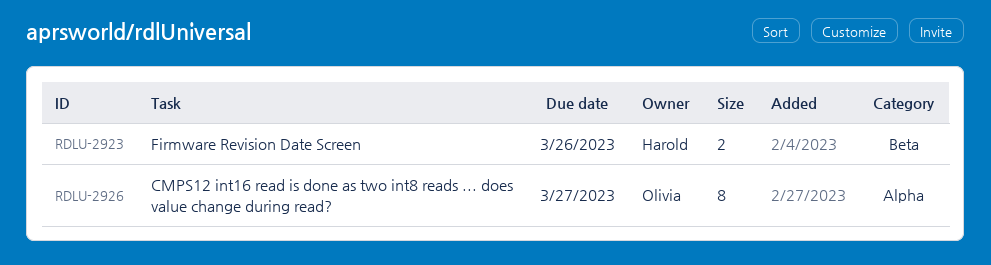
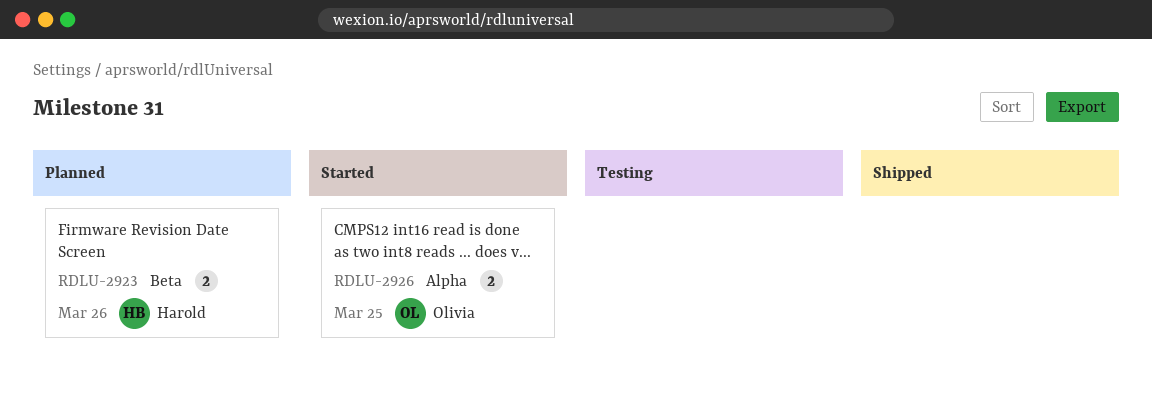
RDLU-2926, estimate: 8 -> 2
RDLU-2926, due: Mar 27 -> Mar 25

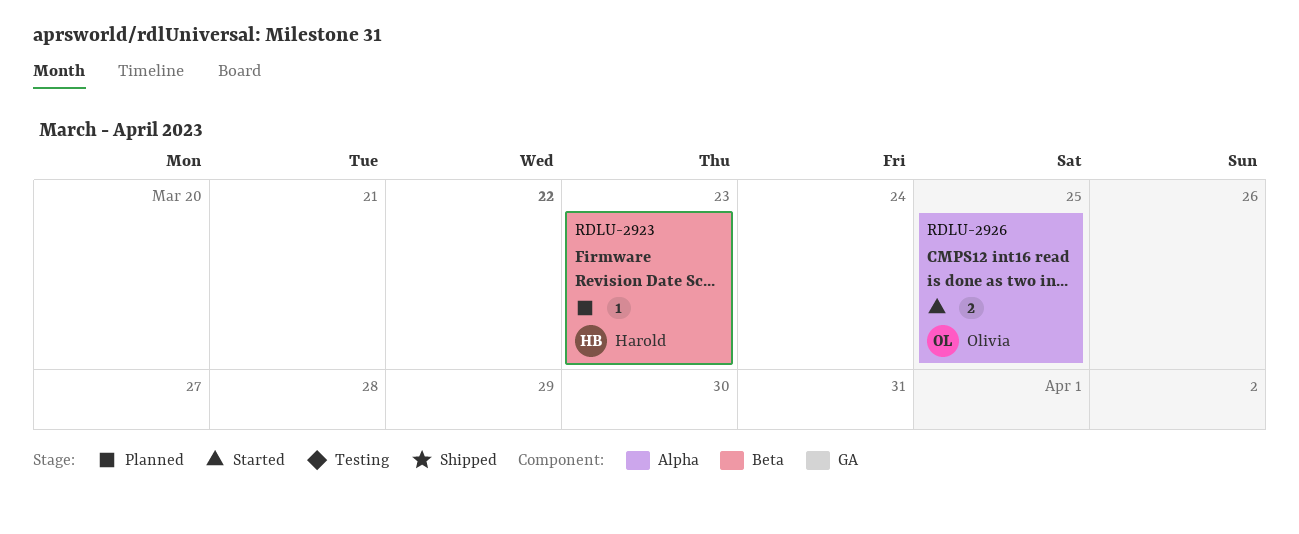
RDLU-2923, estimate: 2 -> 1
RDLU-2923, due: Mar 26 -> Mar 23

